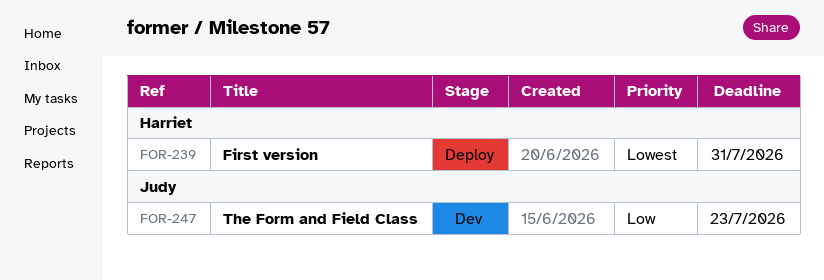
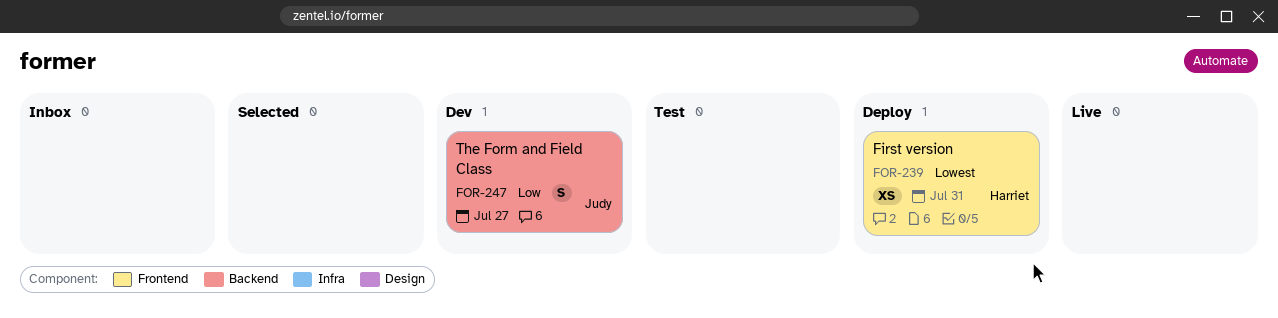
FOR-247, due: Jul 23 -> Jul 27

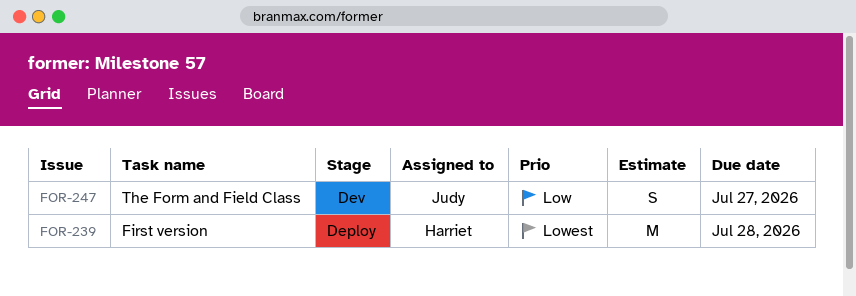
FOR-239, estimate: XS -> M
FOR-239, due: Jul 31 -> Jul 28

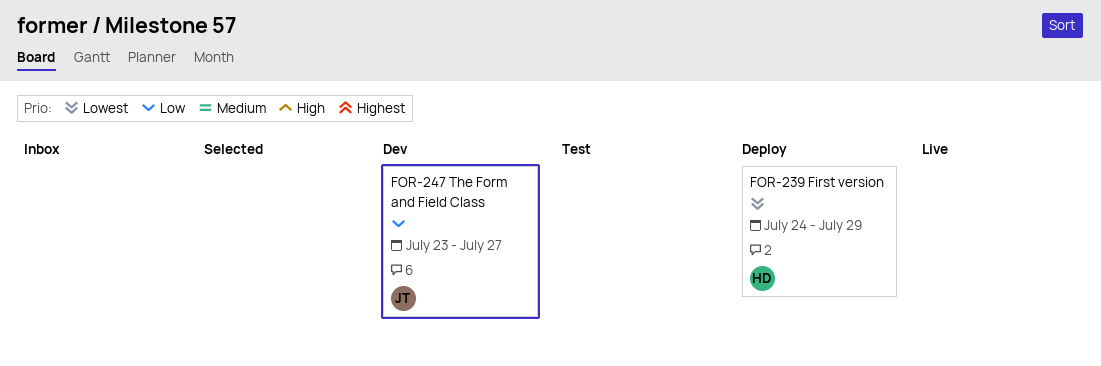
FOR-239, due: Jul 28 -> Jul 29

